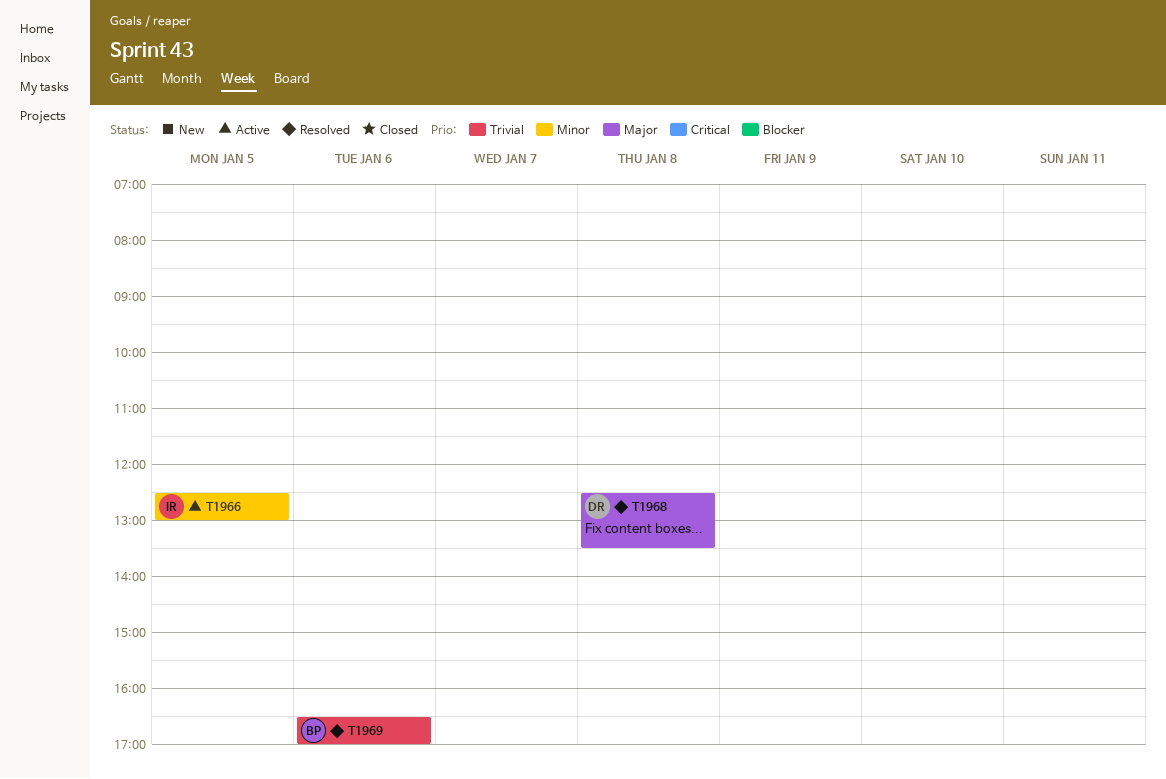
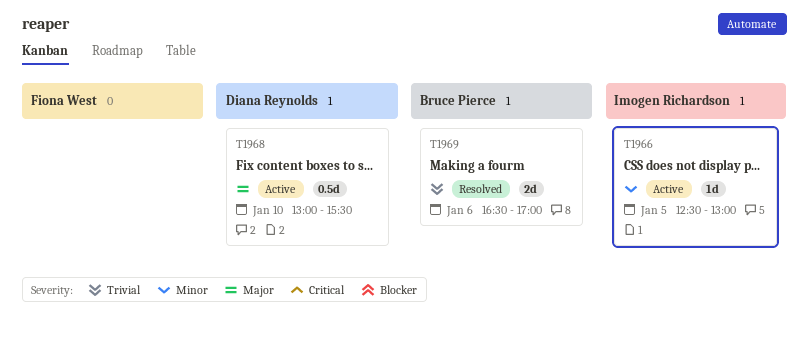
T1968, status: Resolved -> Active
T1968, day: Jan 8 -> Jan 10
T1968, begins: 12:30 -> 13:00
T1968, ends: 13:30 -> 15:30

